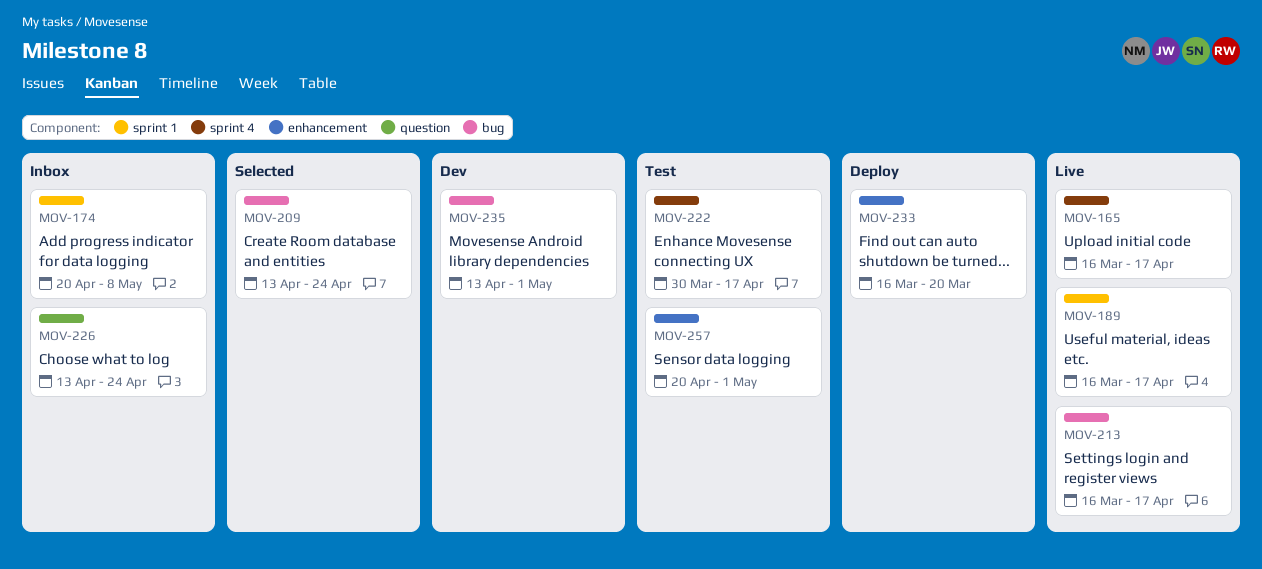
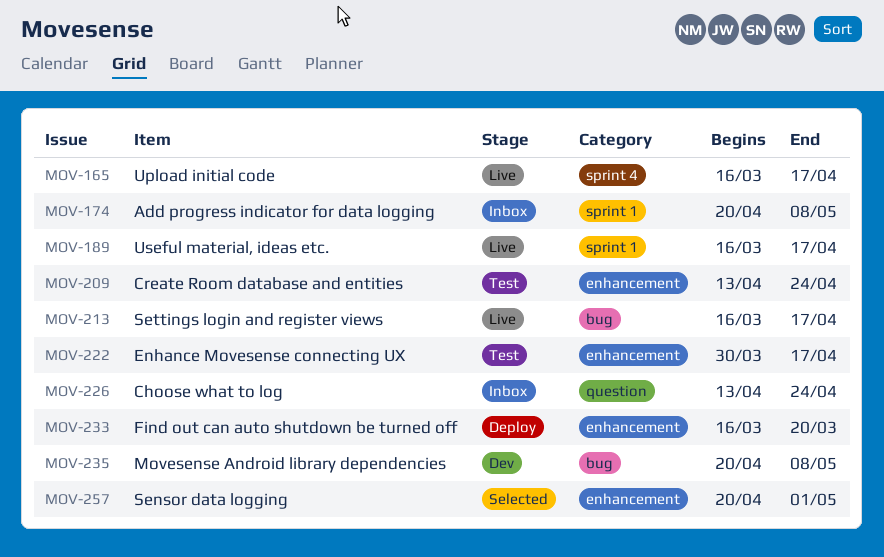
MOV-209, status: Selected -> Test
MOV-209, label: bug -> enhancement
MOV-222, label: sprint 4 -> enhancement
MOV-235, start: Apr 13 -> Apr 20
MOV-235, due: May 1 -> May 8
MOV-257, status: Test -> Selected

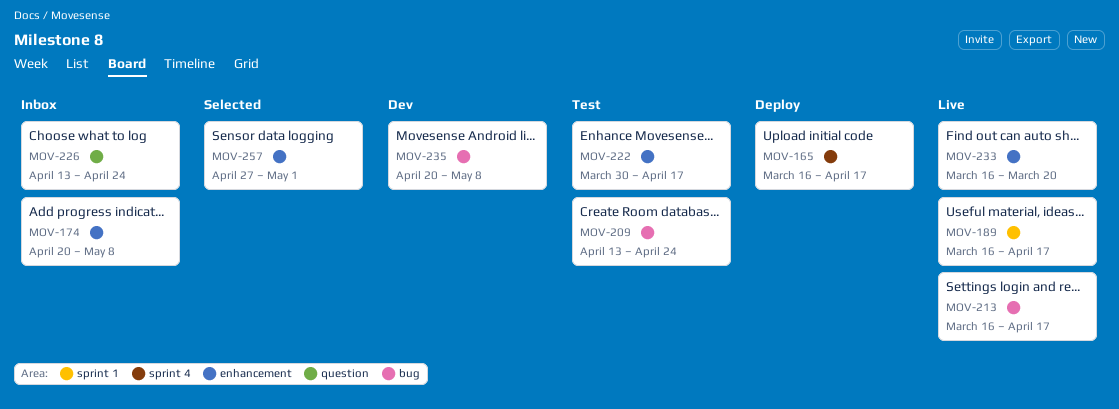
MOV-165, status: Live -> Deploy
MOV-174, label: sprint 1 -> enhancement
MOV-209, label: enhancement -> bug
MOV-233, status: Deploy -> Live
MOV-257, start: Apr 20 -> Apr 27

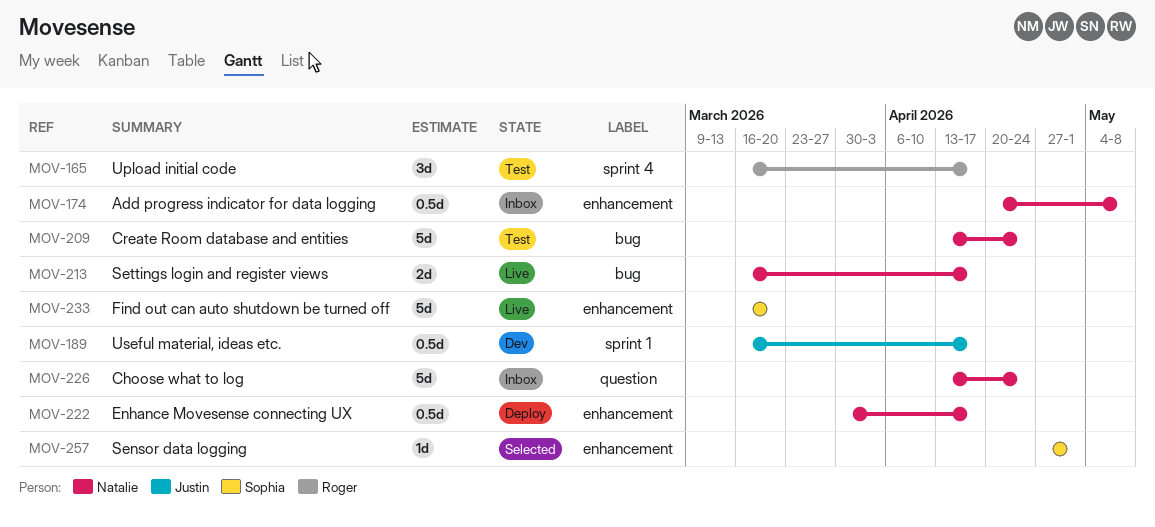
MOV-165, status: Deploy -> Test
MOV-189, status: Live -> Dev
MOV-222, status: Test -> Deploy
MOV-235: present -> none

